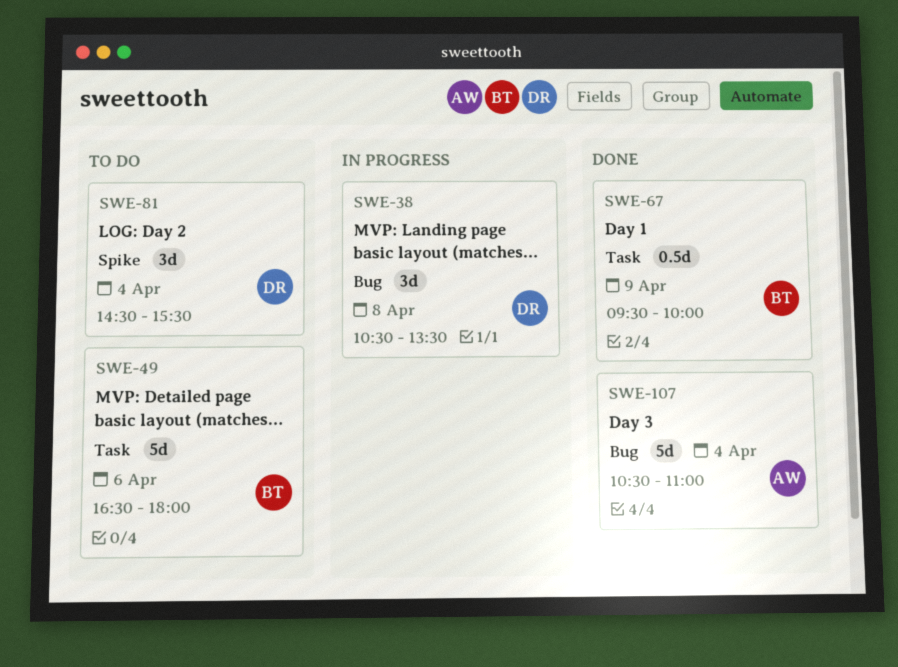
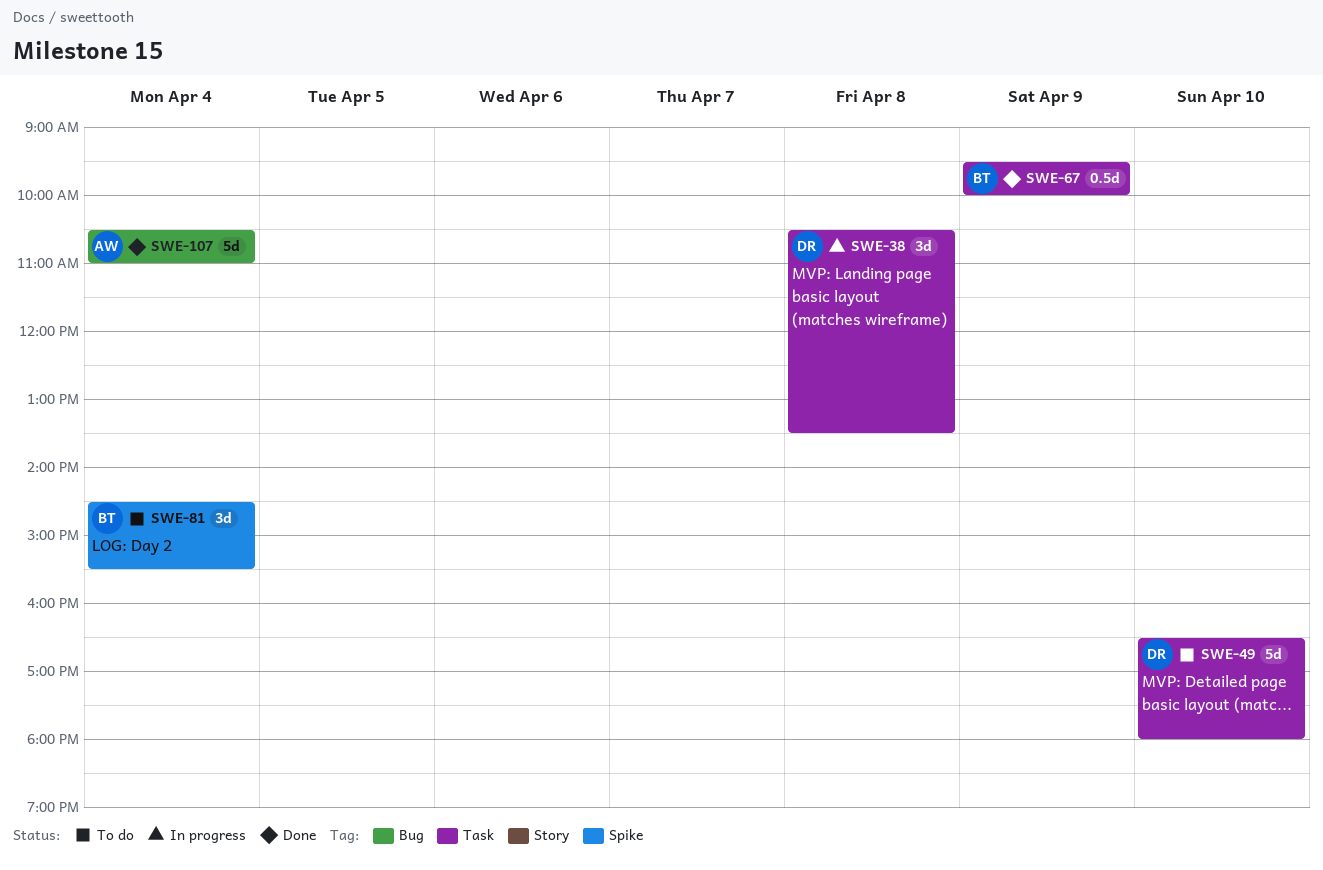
SWE-38, label: Bug -> Task
SWE-49, owner: BT -> DR
SWE-49, day: Apr 6 -> Apr 10
SWE-81, owner: DR -> BT

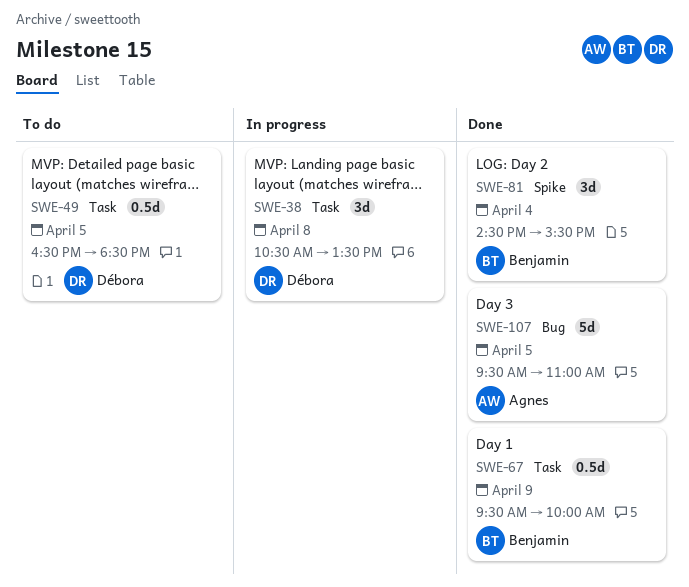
SWE-49, estimate: 5d -> 0.5d
SWE-49, day: Apr 10 -> Apr 5
SWE-49, ends: 18:00 -> 18:30
SWE-81, status: To do -> Done
SWE-107, day: Apr 4 -> Apr 5
SWE-107, begins: 10:30 -> 09:30

